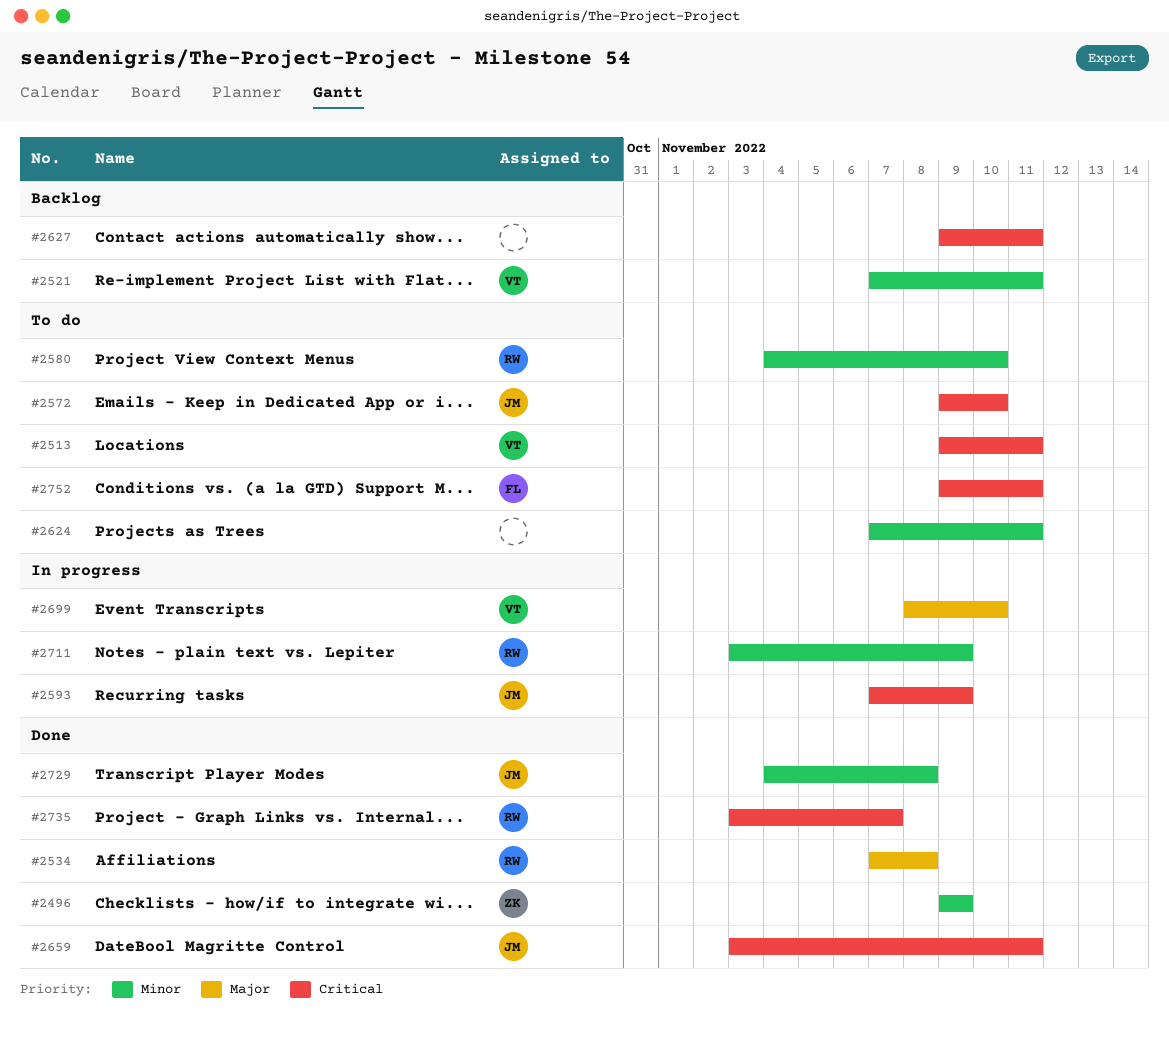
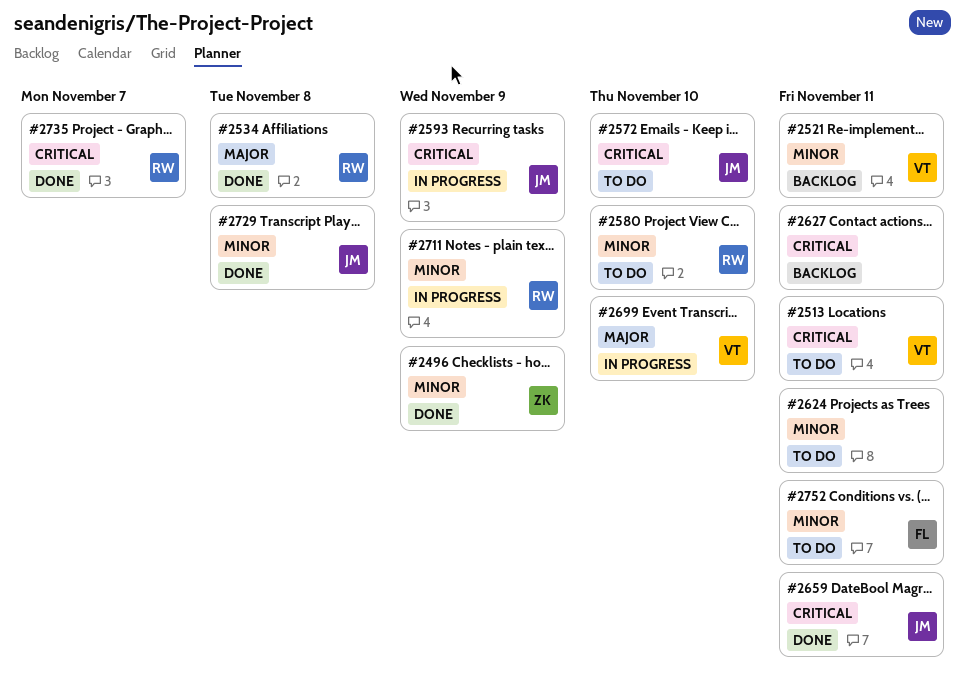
#2752, priority: Critical -> Minor

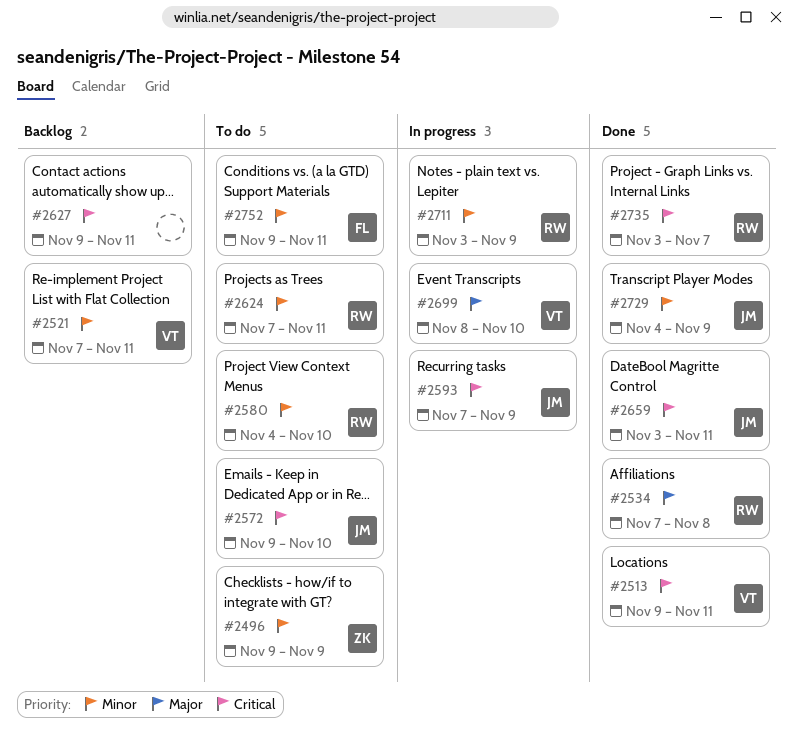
#2496, status: Done -> To do
#2513, status: To do -> Done
#2624, owner: none -> RW
#2729, due: Nov 8 -> Nov 9

